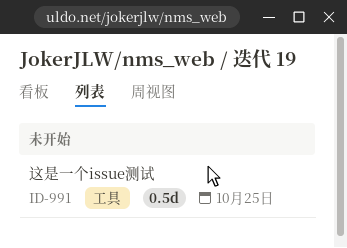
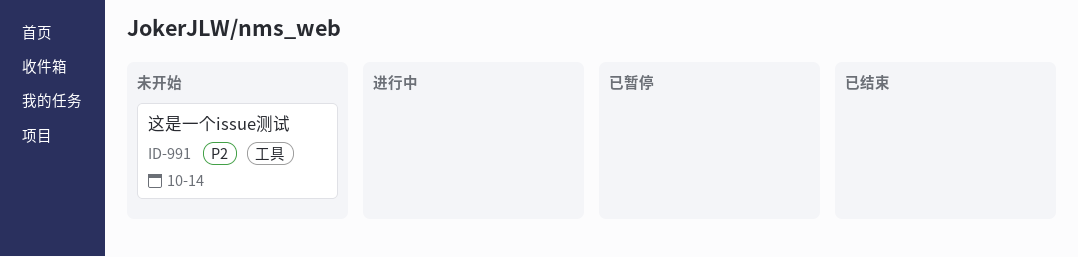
ID-991, due: Oct 25 -> Oct 14

